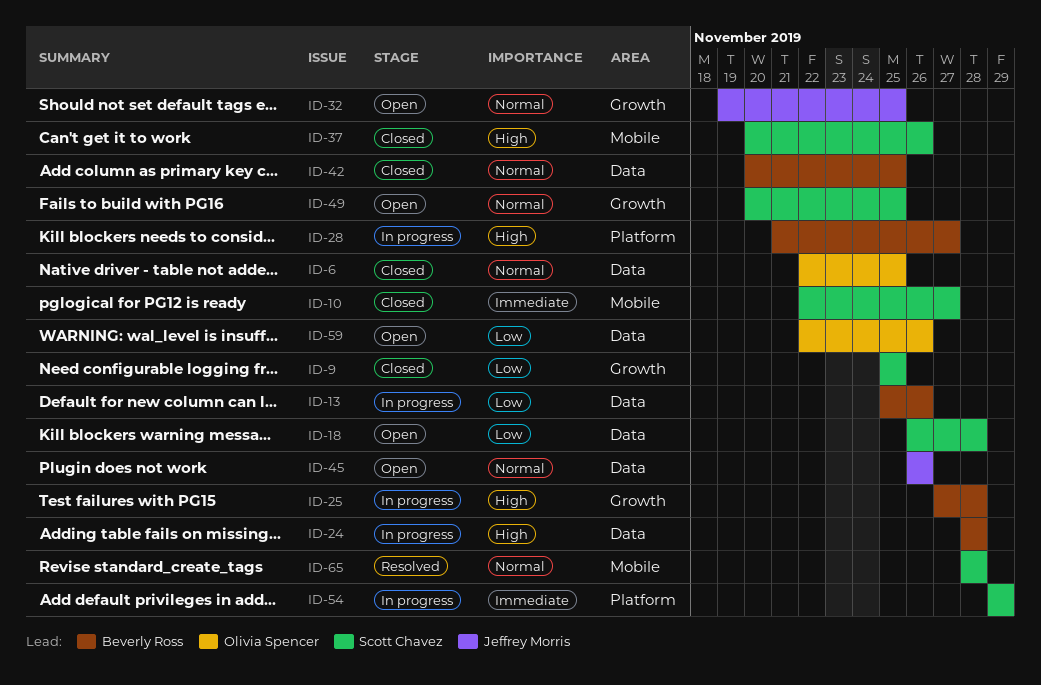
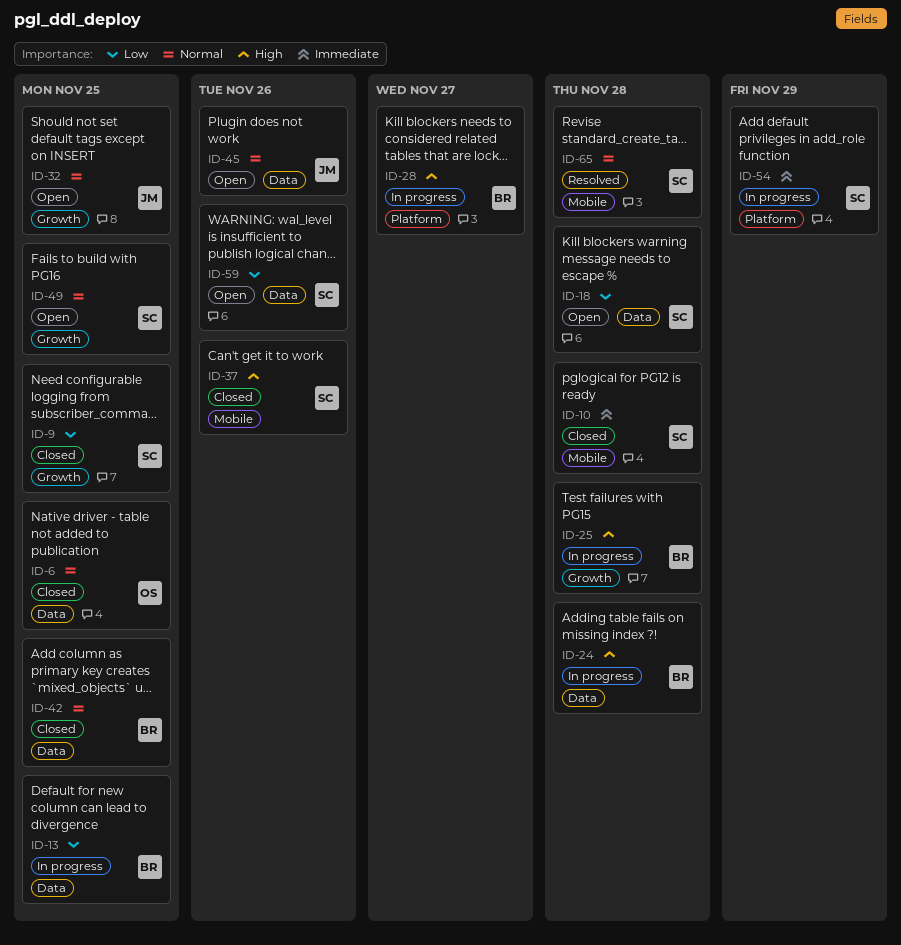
ID-10, due: Nov 27 -> Nov 28
ID-13, due: Nov 26 -> Nov 25
ID-59, owner: Olivia Spencer -> Scott Chavez

